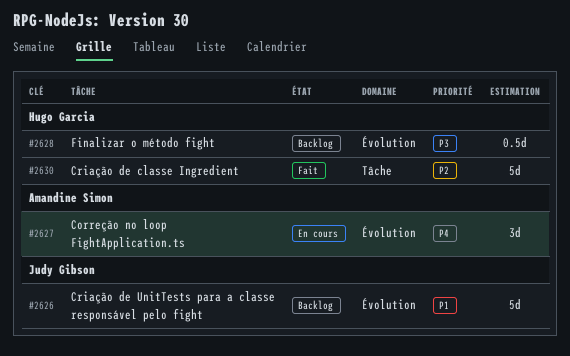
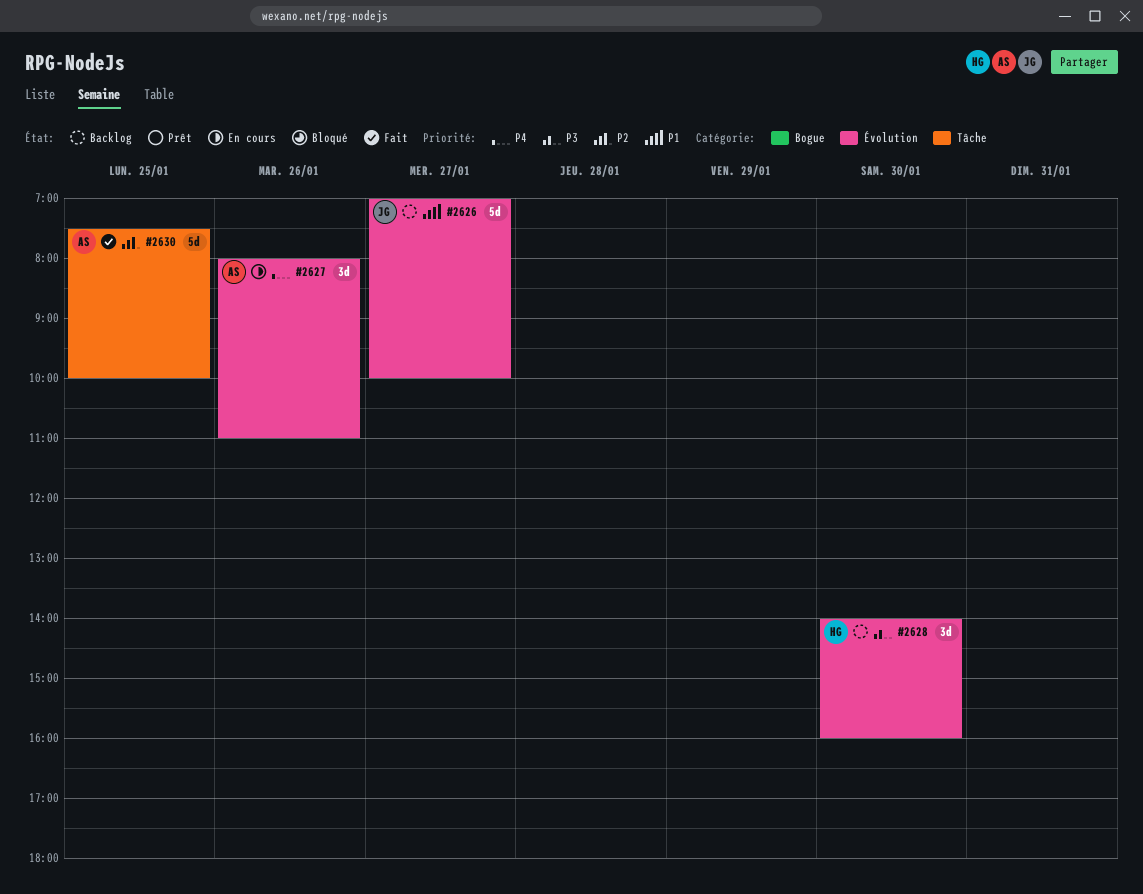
#2628, estimate: 0.5d -> 3d
#2630, owner: Hugo Garcia -> Amandine Simon

